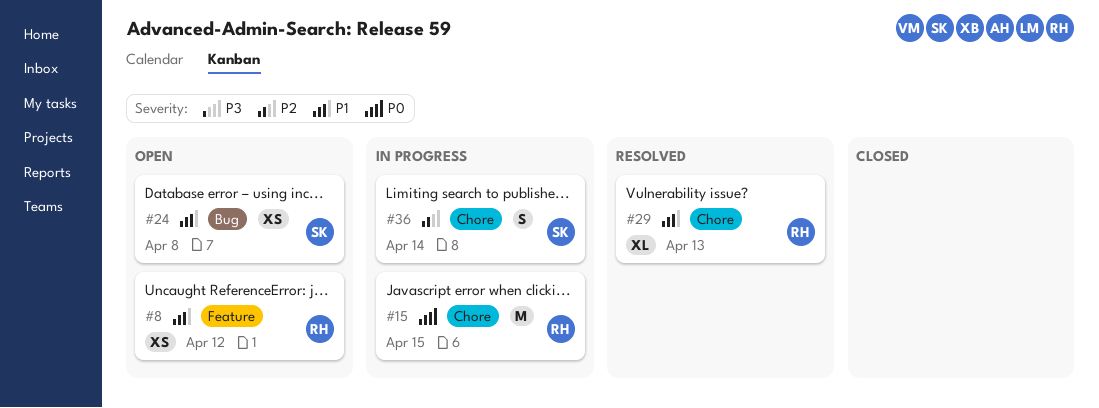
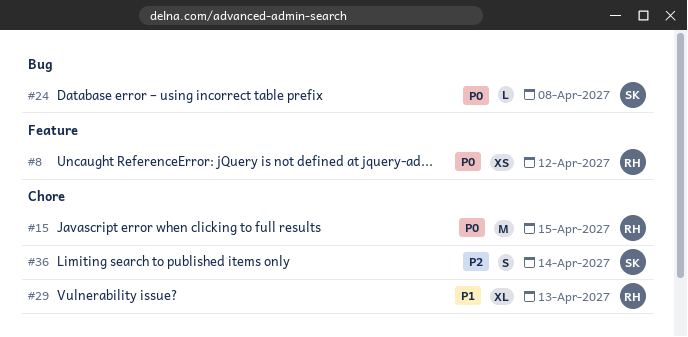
#8, priority: P1 -> P0
#24, priority: P1 -> P0
#24, estimate: XS -> L

